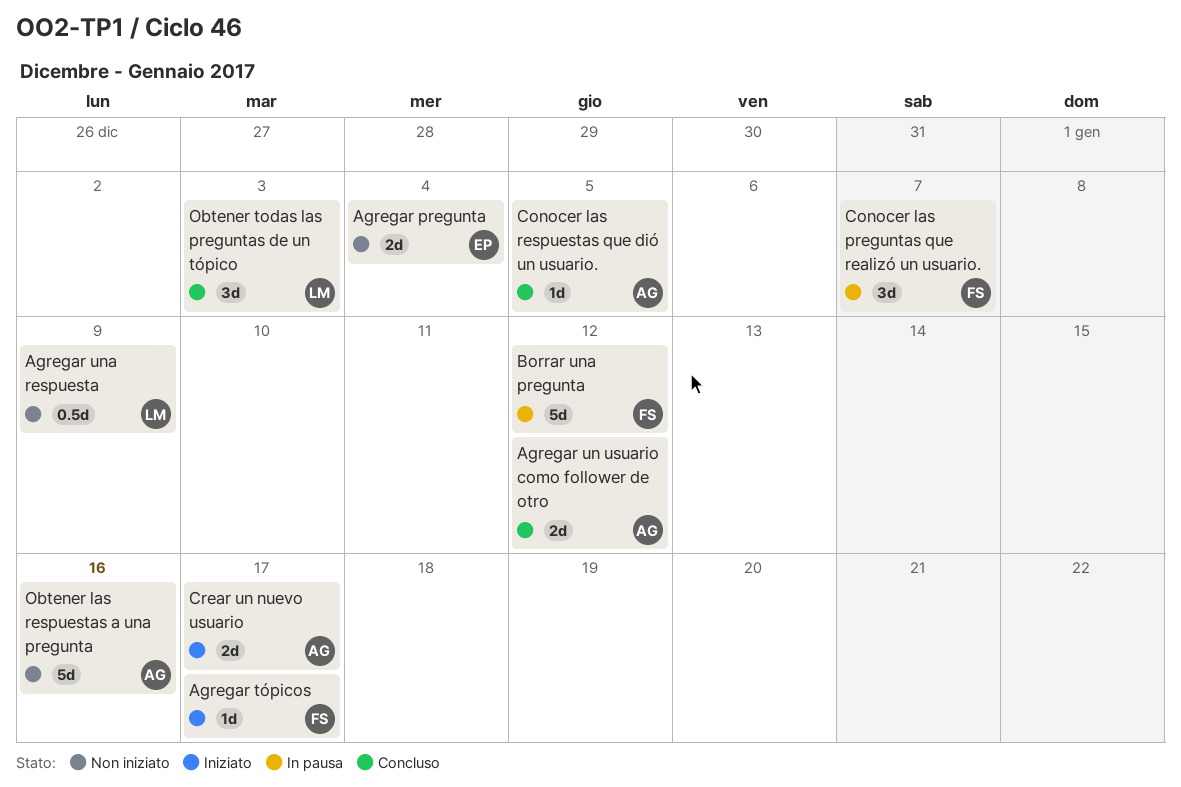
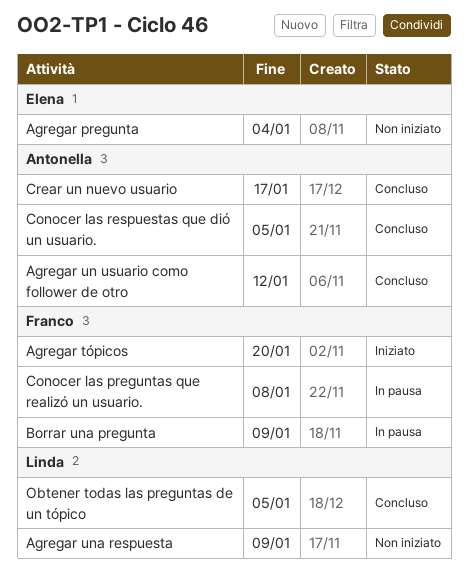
Agregar tópicos, due: Jan 17 -> Jan 20
Borrar una pregunta, due: Jan 12 -> Jan 9
Conocer las preguntas que realizó un usuario., due: Jan 7 -> Jan 8
Crear un nuevo usuario, status: Iniziato -> Concluso
Obtener las respuestas a una pregunta: present -> none
Obtener todas las preguntas de un tópico, due: Jan 3 -> Jan 5

